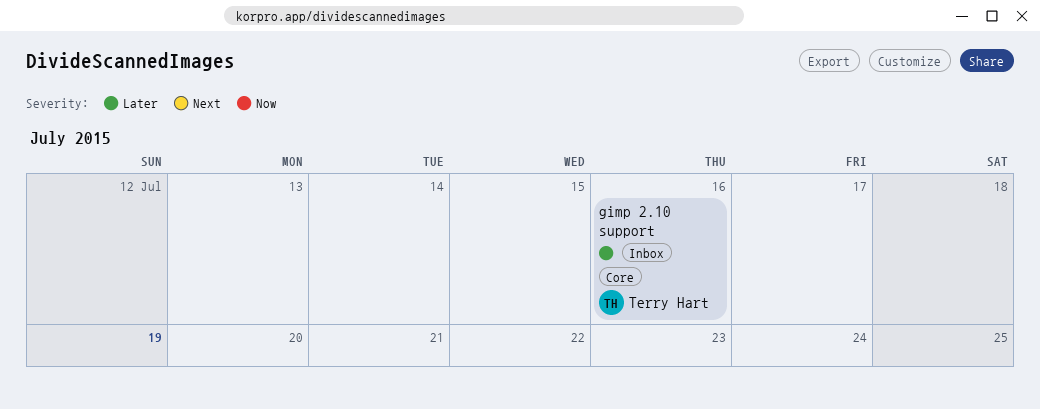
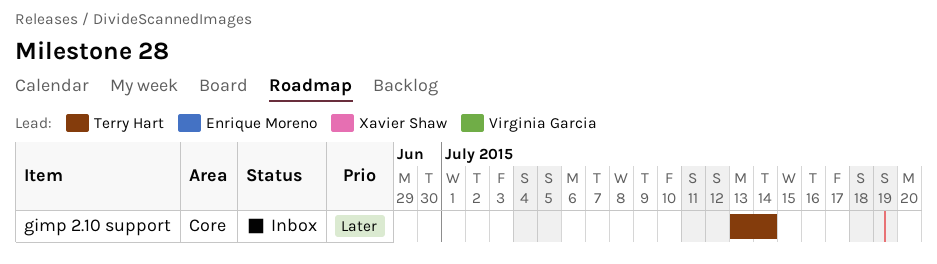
gimp 2.10 support, due: Jul 16 -> Jul 14

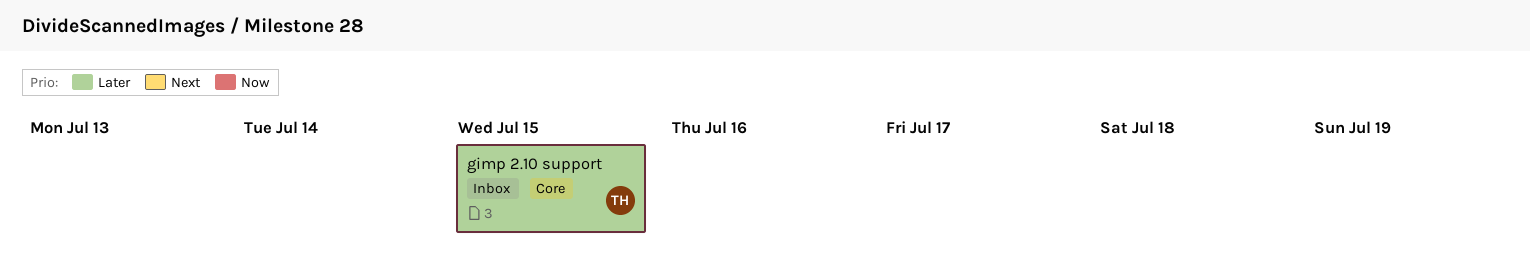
gimp 2.10 support, due: Jul 14 -> Jul 15

